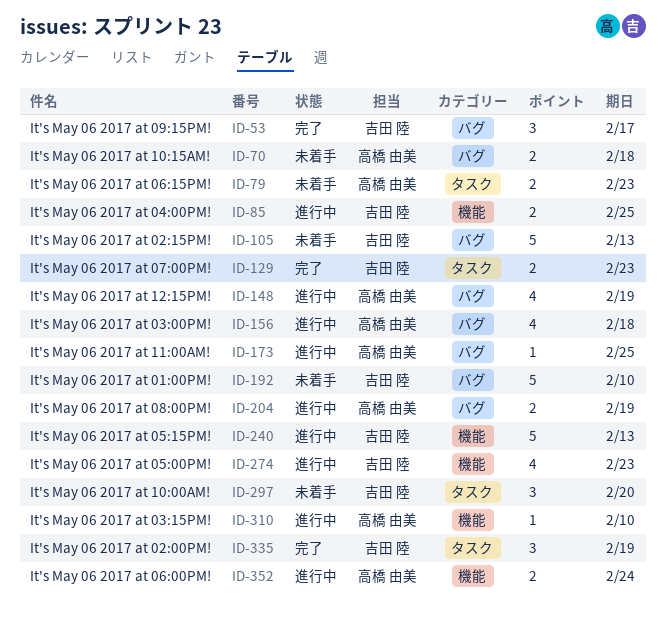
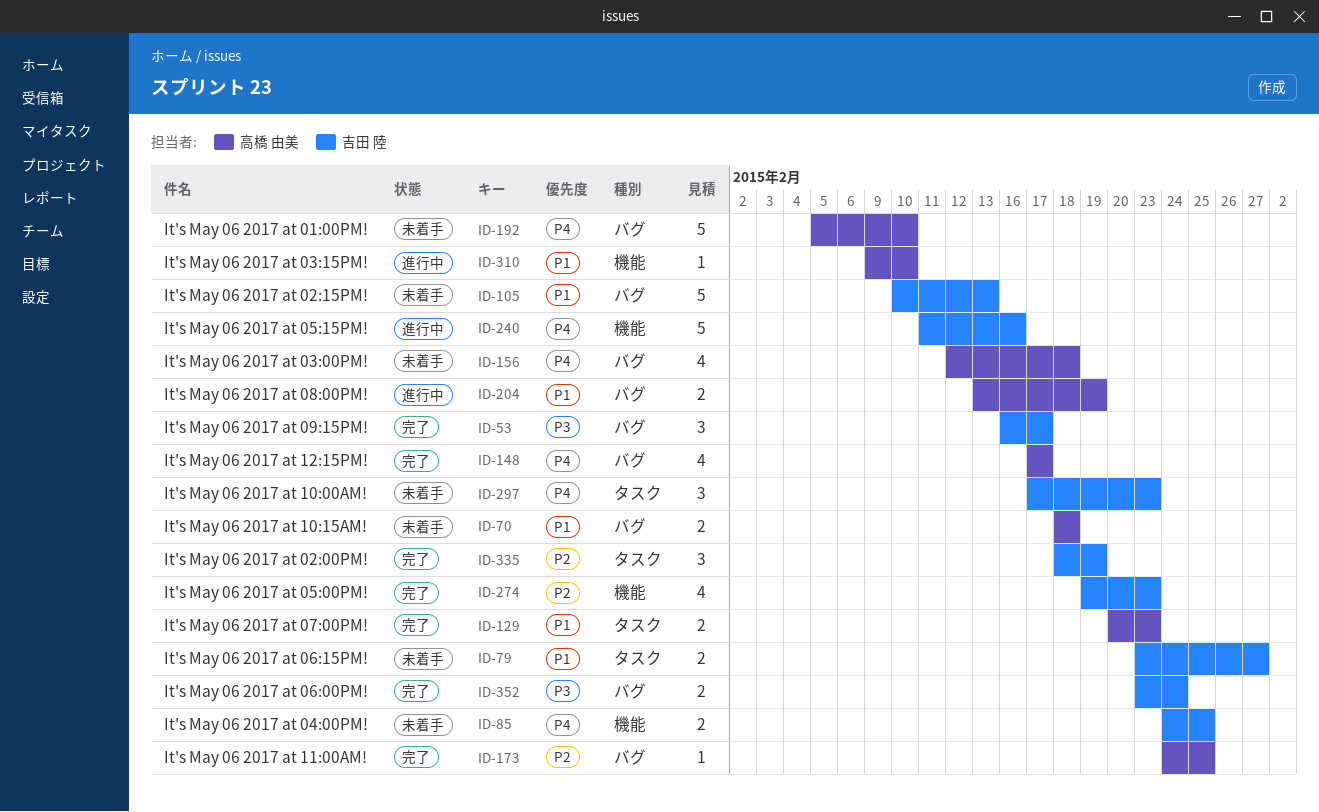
ID-79, owner: 高橋 由美 -> 吉田 陸
ID-79, due: Feb 23 -> Feb 27
ID-85, status: 進行中 -> 未着手
ID-129, owner: 吉田 陸 -> 高橋 由美
ID-148, status: 進行中 -> 完了
ID-148, due: Feb 19 -> Feb 17
ID-156, status: 進行中 -> 未着手
ID-173, status: 進行中 -> 完了
ID-192, owner: 吉田 陸 -> 高橋 由美
ID-240, due: Feb 13 -> Feb 16
ID-274, status: 進行中 -> 完了
ID-297, due: Feb 20 -> Feb 23
ID-352, status: 進行中 -> 完了
ID-352, owner: 高橋 由美 -> 吉田 陸
ID-352, label: 機能 -> バグ

